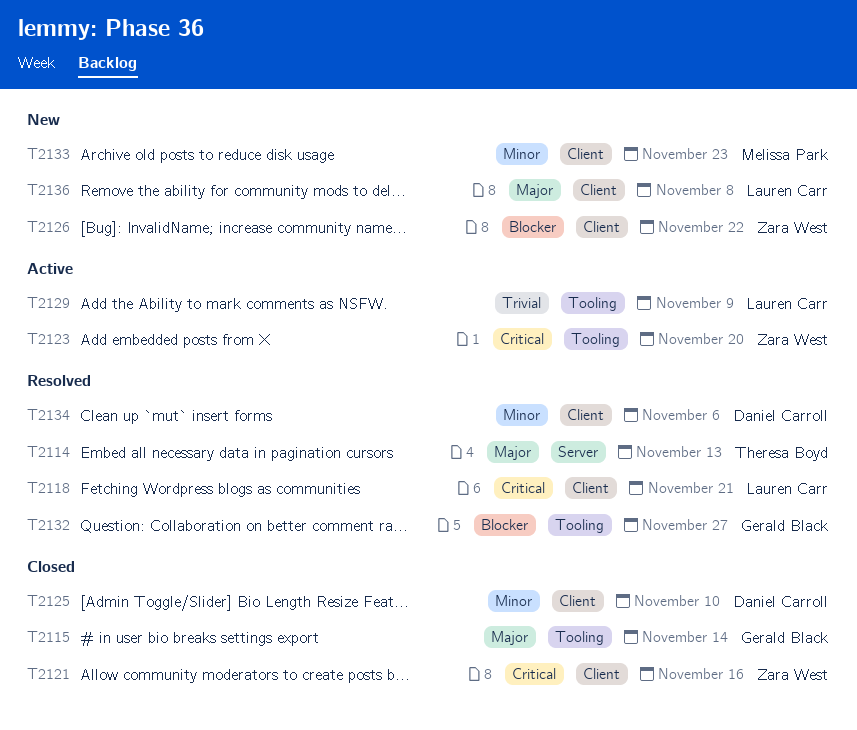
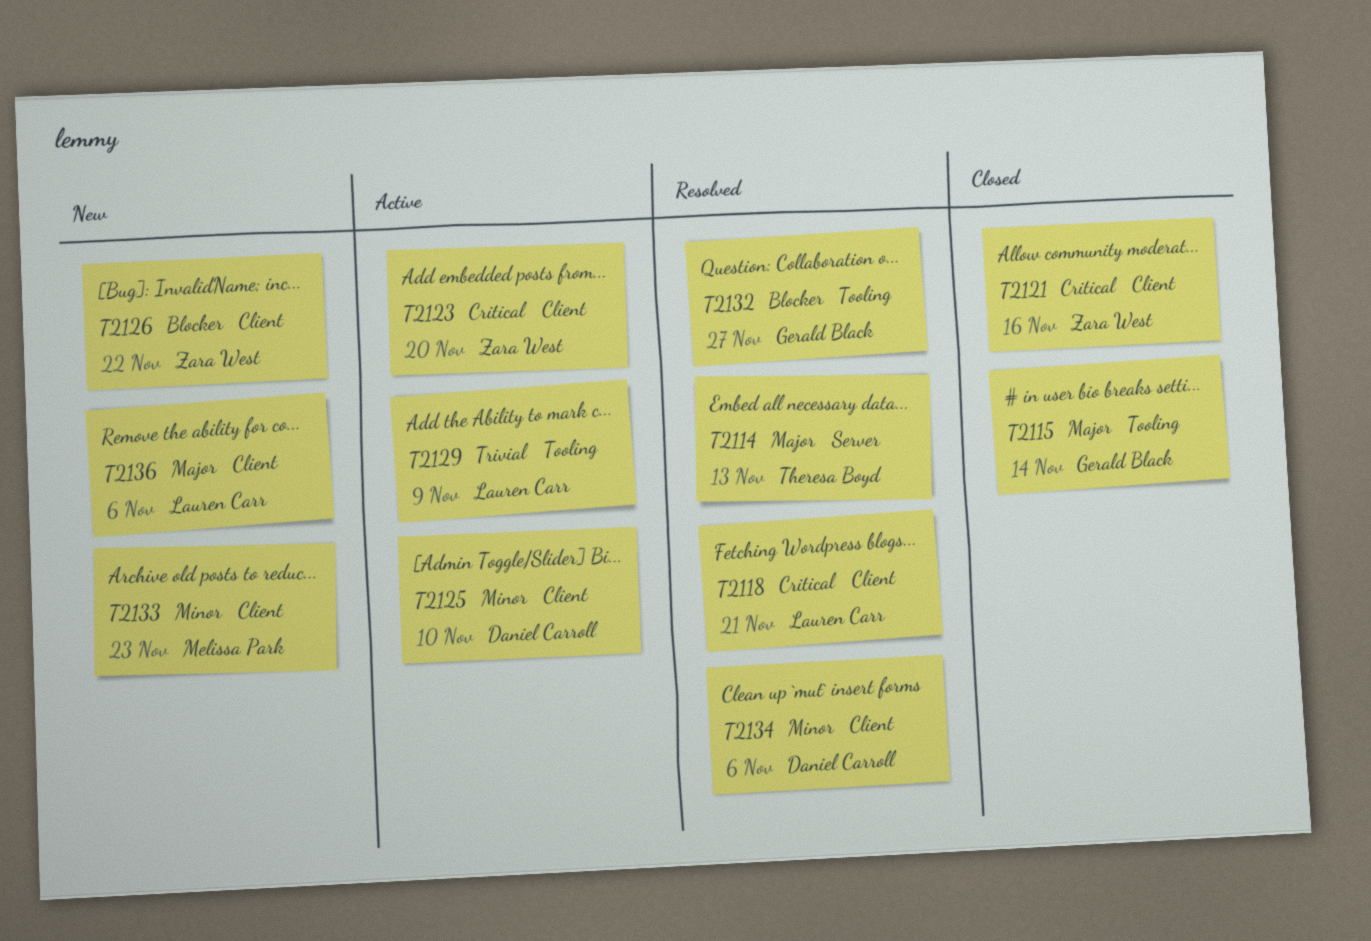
T2123, label: Tooling -> Client
T2125, status: Closed -> Active
T2136, due: Nov 8 -> Nov 6

